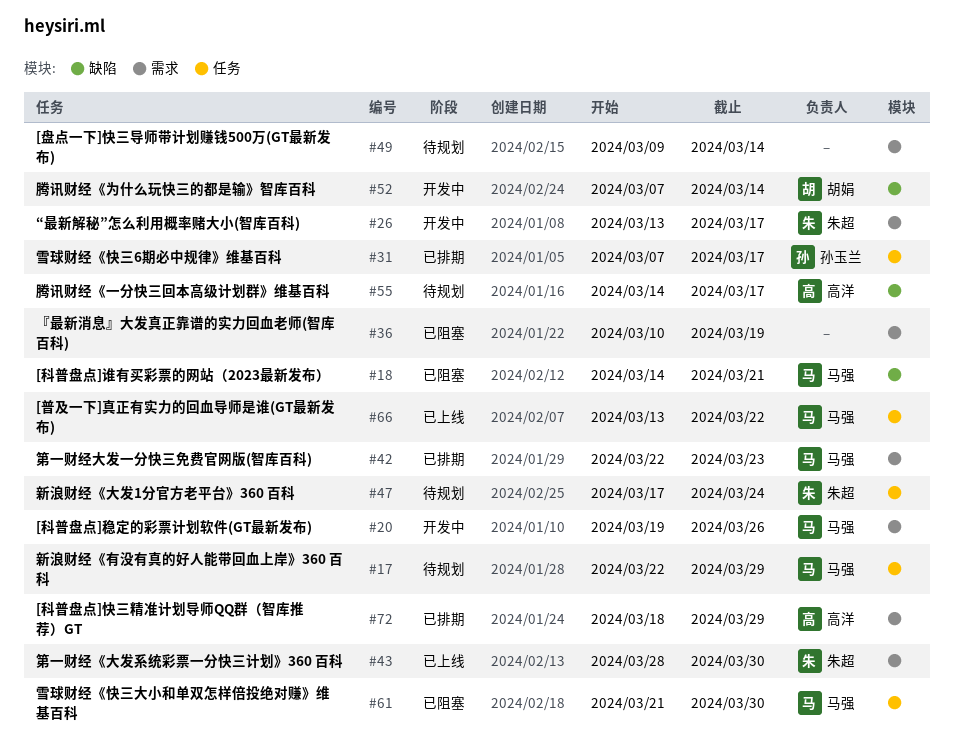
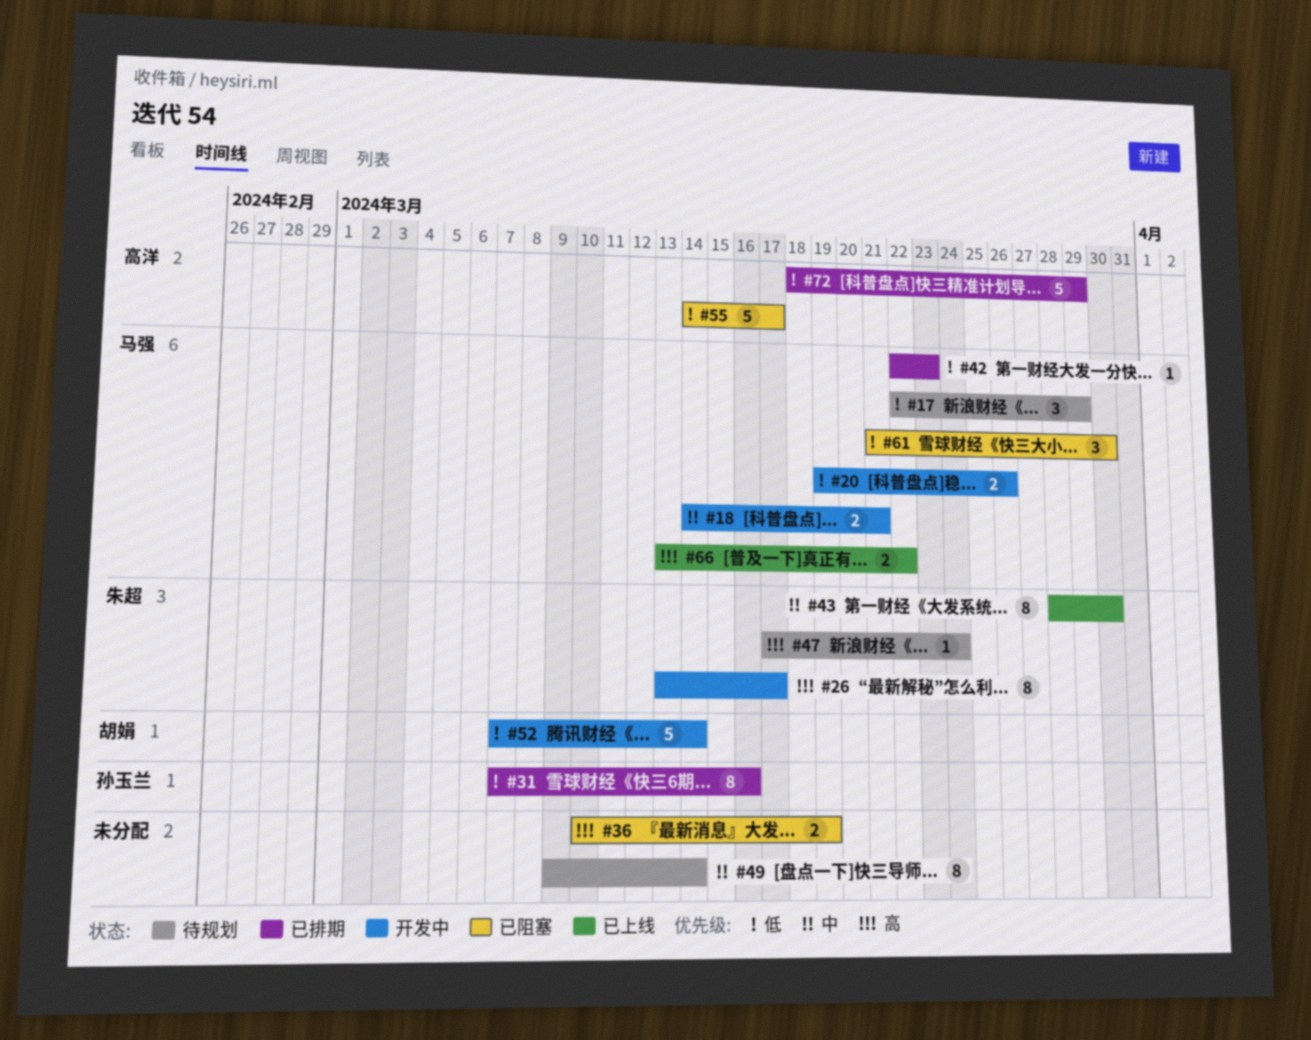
#18, status: 已阻塞 -> 开发中
#31, due: Mar 17 -> Mar 16
#55, status: 待规划 -> 已阻塞

